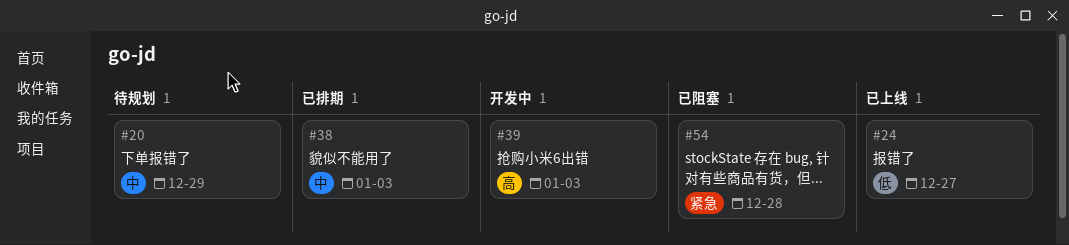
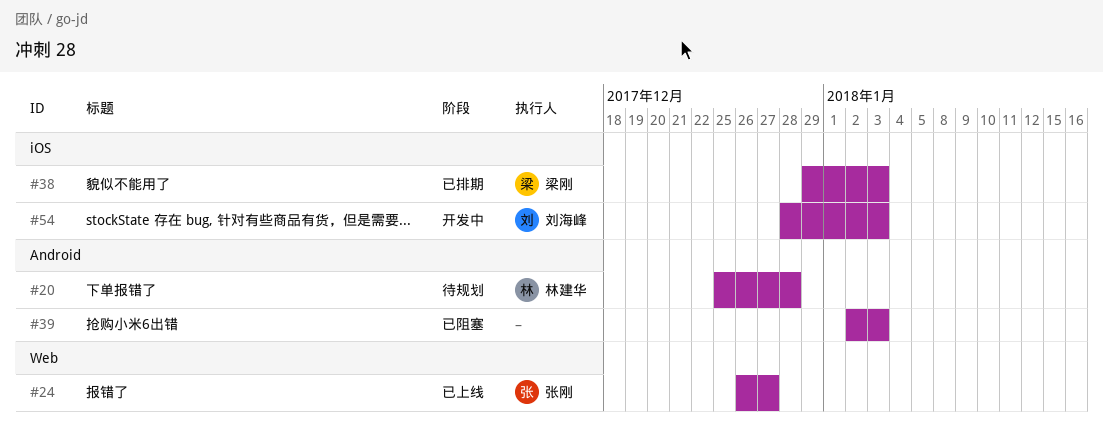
#20, due: Dec 29 -> Dec 28
#39, status: 开发中 -> 已阻塞
#54, status: 已阻塞 -> 开发中
#54, due: Dec 28 -> Jan 3

